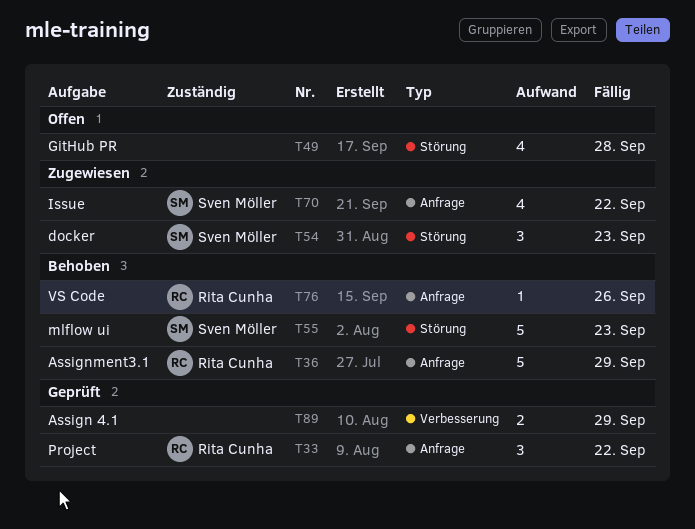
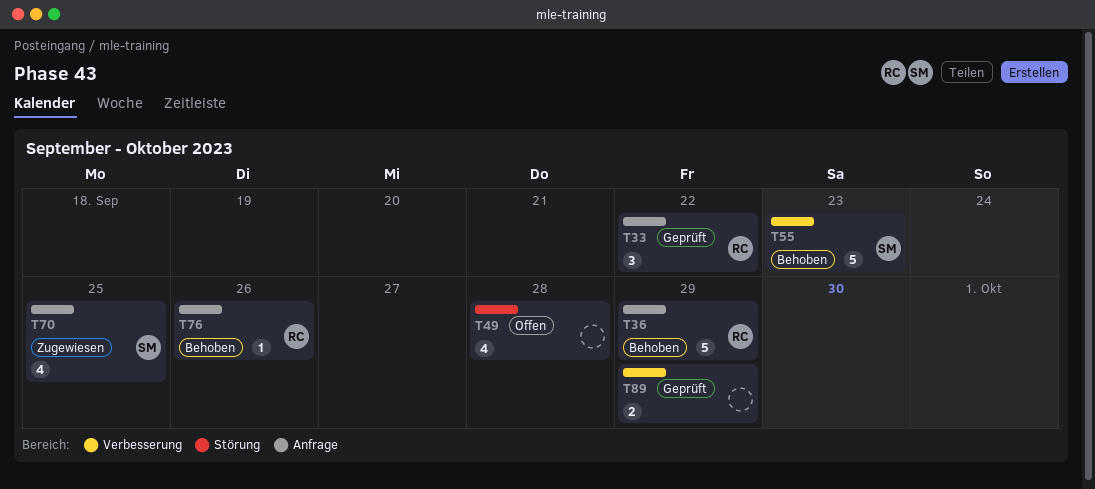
T54: present -> none
T55, label: Störung -> Verbesserung
T70, due: Sep 22 -> Sep 25

